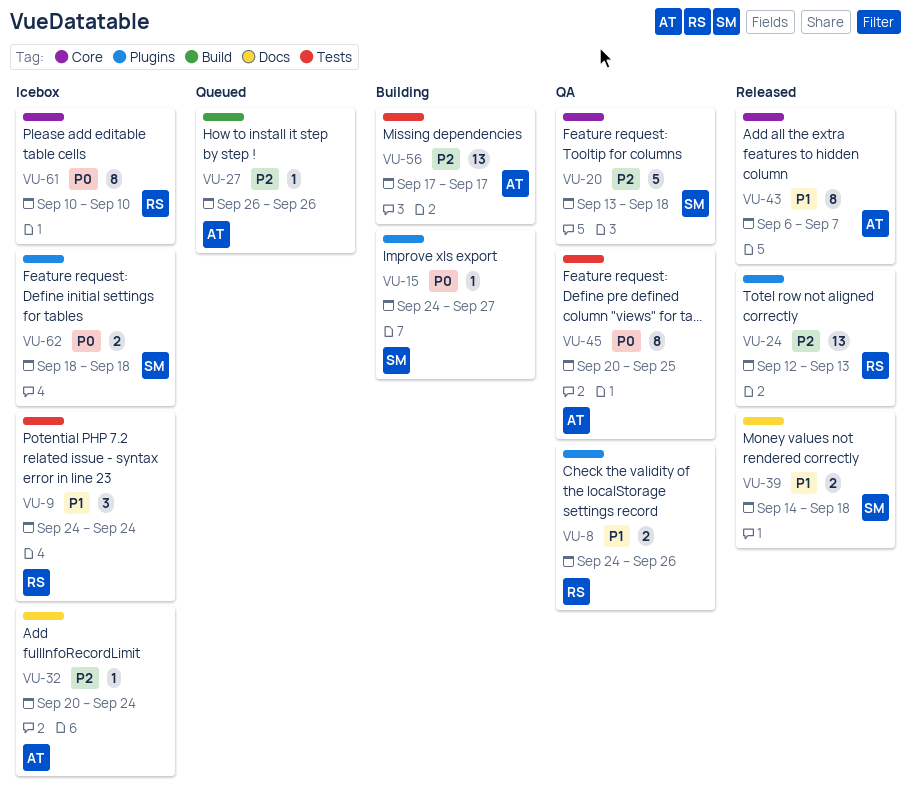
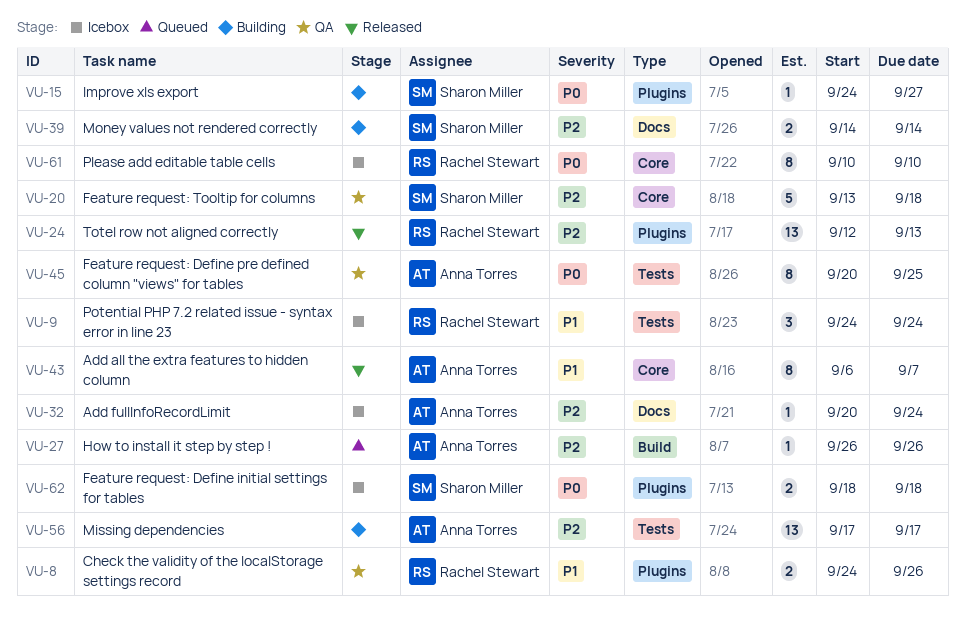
VU-39, status: Released -> Building
VU-39, priority: P1 -> P2
VU-39, due: Sep 18 -> Sep 14

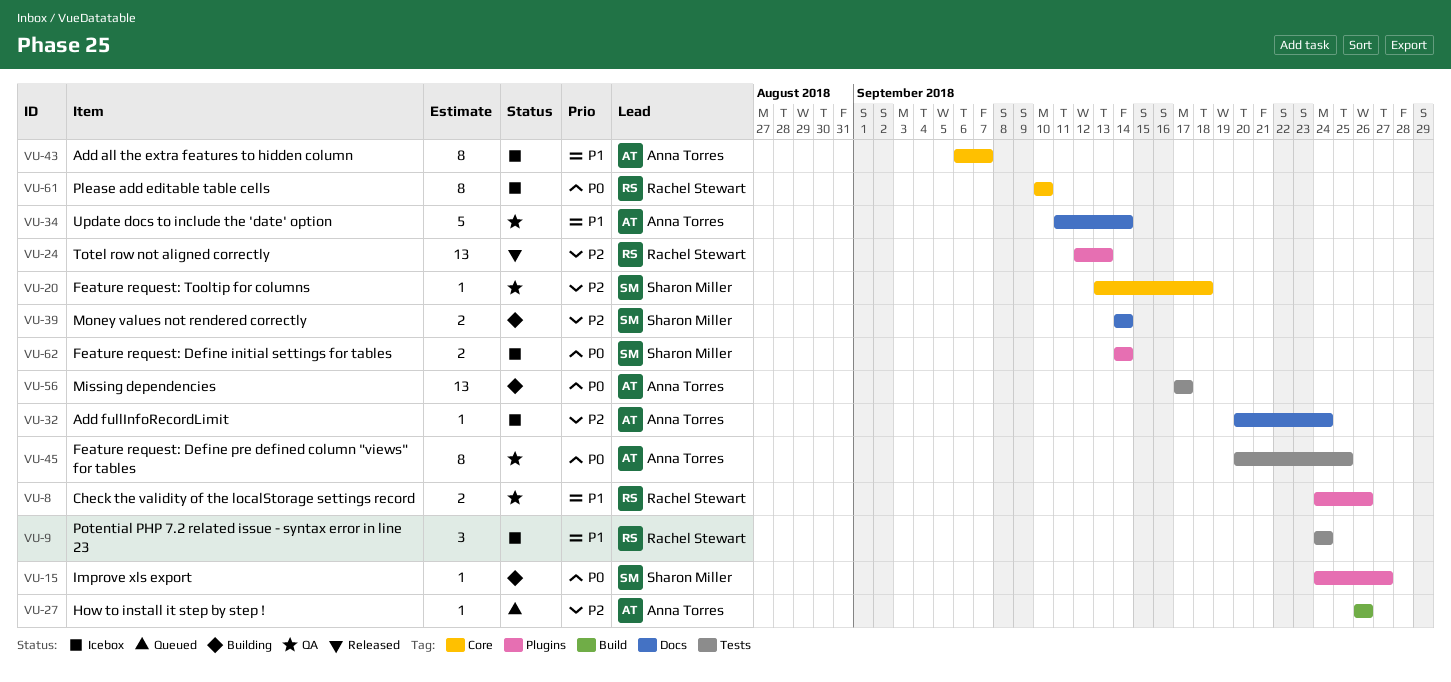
VU-20, estimate: 5 -> 1
VU-34: none -> present
VU-43, status: Released -> Icebox
VU-56, priority: P2 -> P0
VU-62, start: Sep 18 -> Sep 14
VU-62, due: Sep 18 -> Sep 14

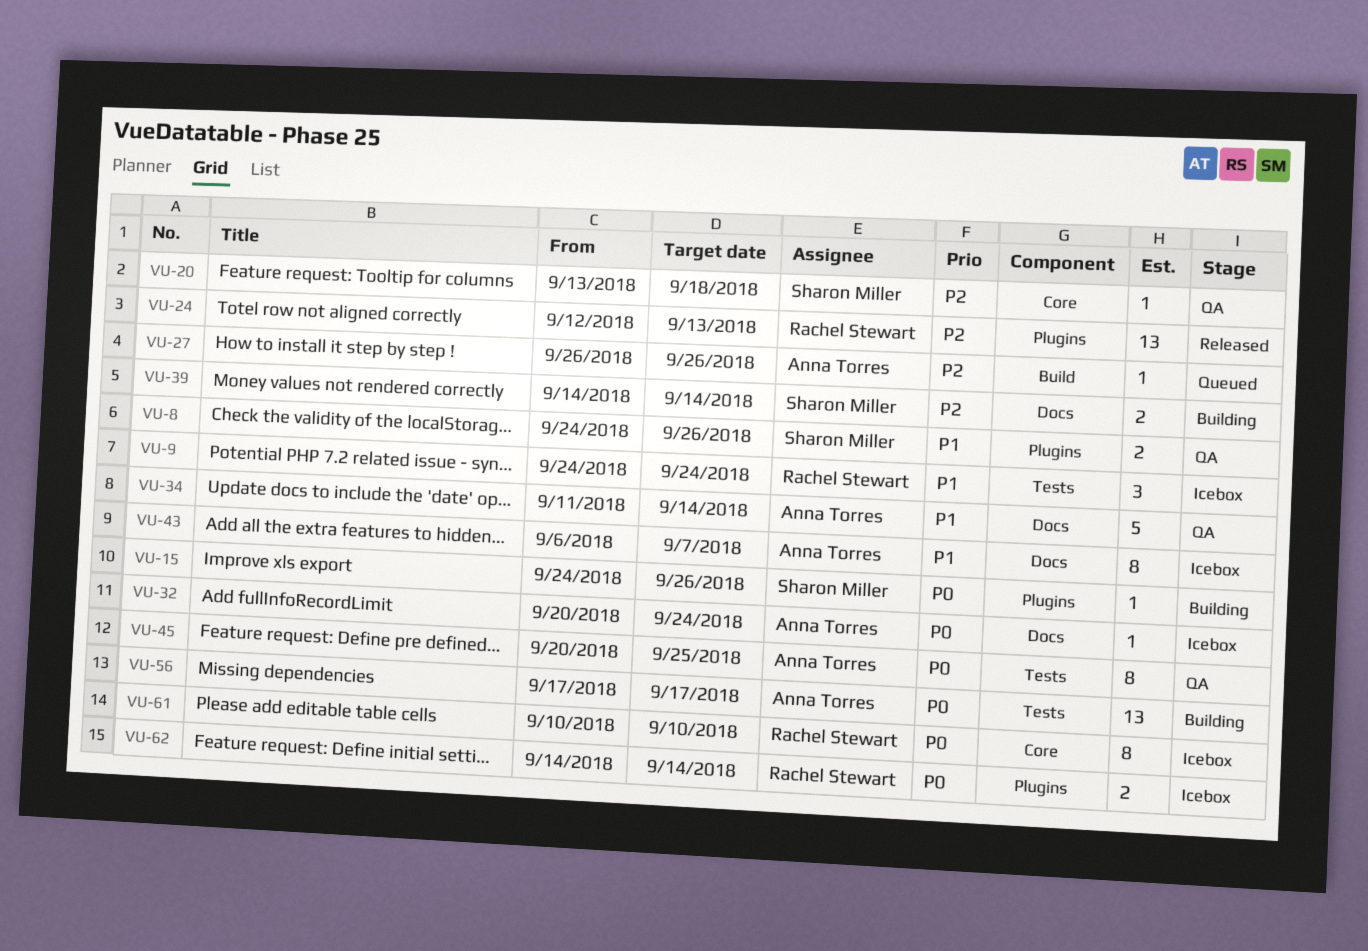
VU-8, owner: Rachel Stewart -> Sharon Miller
VU-15, due: Sep 27 -> Sep 26
VU-32, priority: P2 -> P0
VU-43, label: Core -> Docs
VU-62, owner: Sharon Miller -> Rachel Stewart

